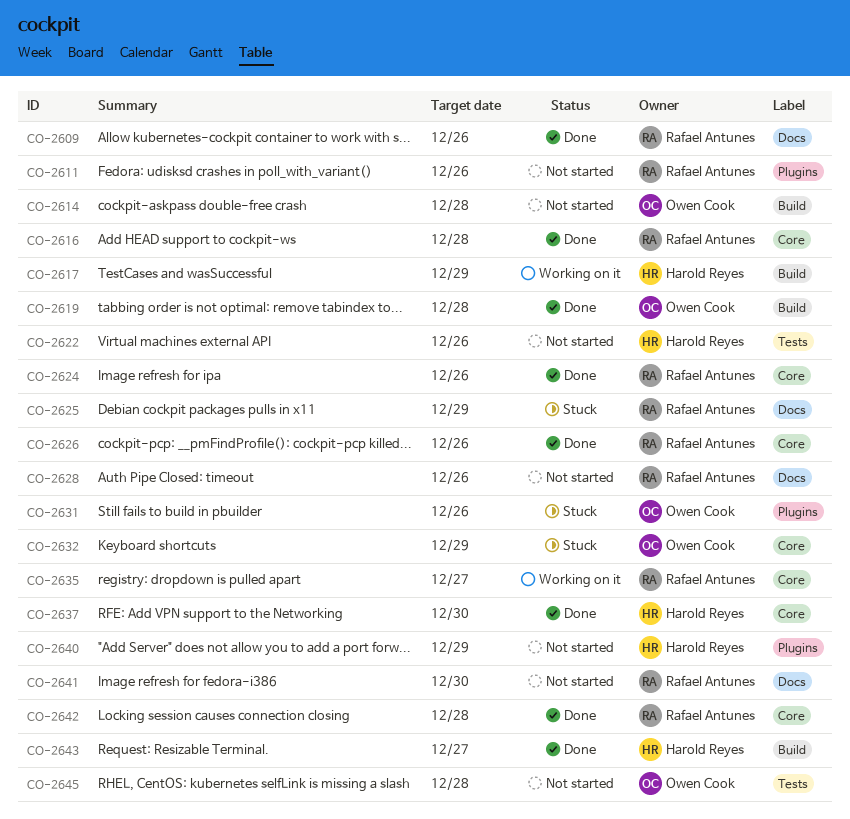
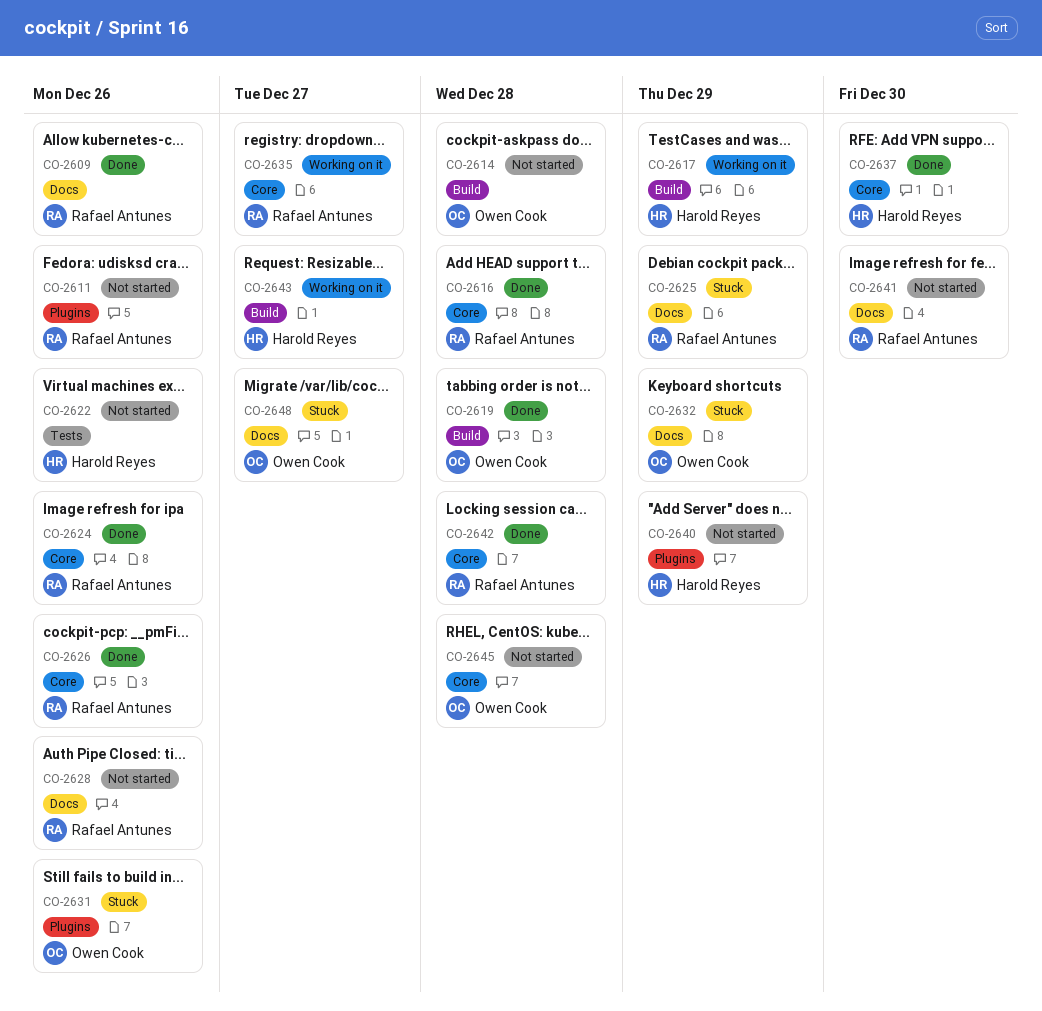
CO-2632, label: Core -> Docs
CO-2643, status: Done -> Working on it
CO-2645, label: Tests -> Core
CO-2648: none -> present

